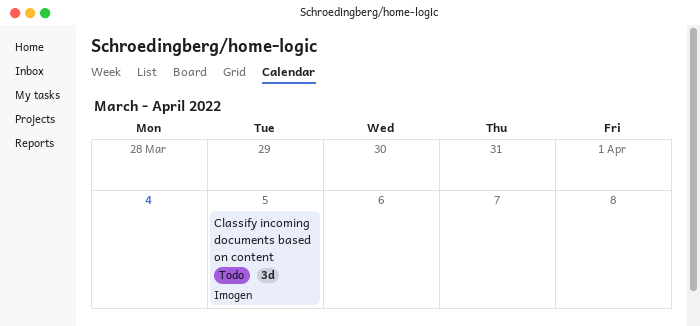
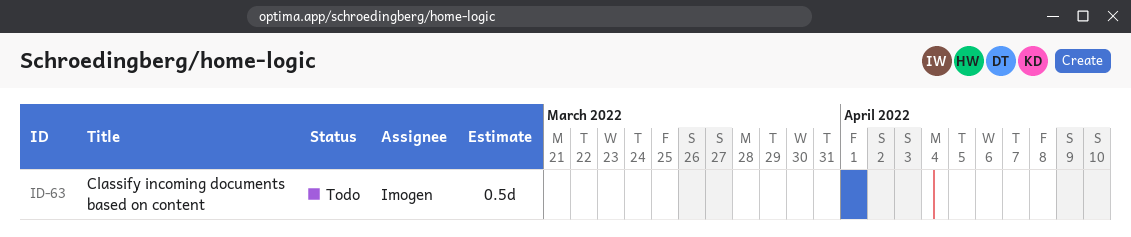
Classify incoming documents based on content, estimate: 3d -> 0.5d
Classify incoming documents based on content, due: Apr 5 -> Apr 1

